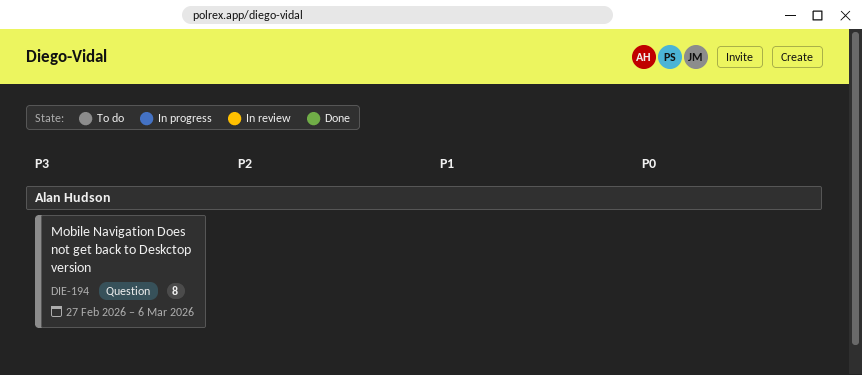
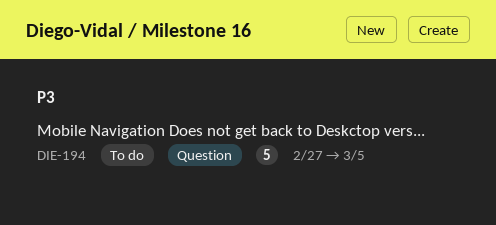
DIE-194, estimate: 8 -> 5
DIE-194, due: Mar 6 -> Mar 5

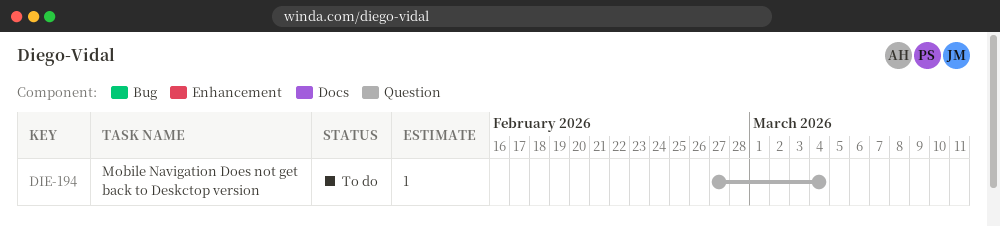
DIE-194, estimate: 5 -> 1
DIE-194, due: Mar 5 -> Mar 4

